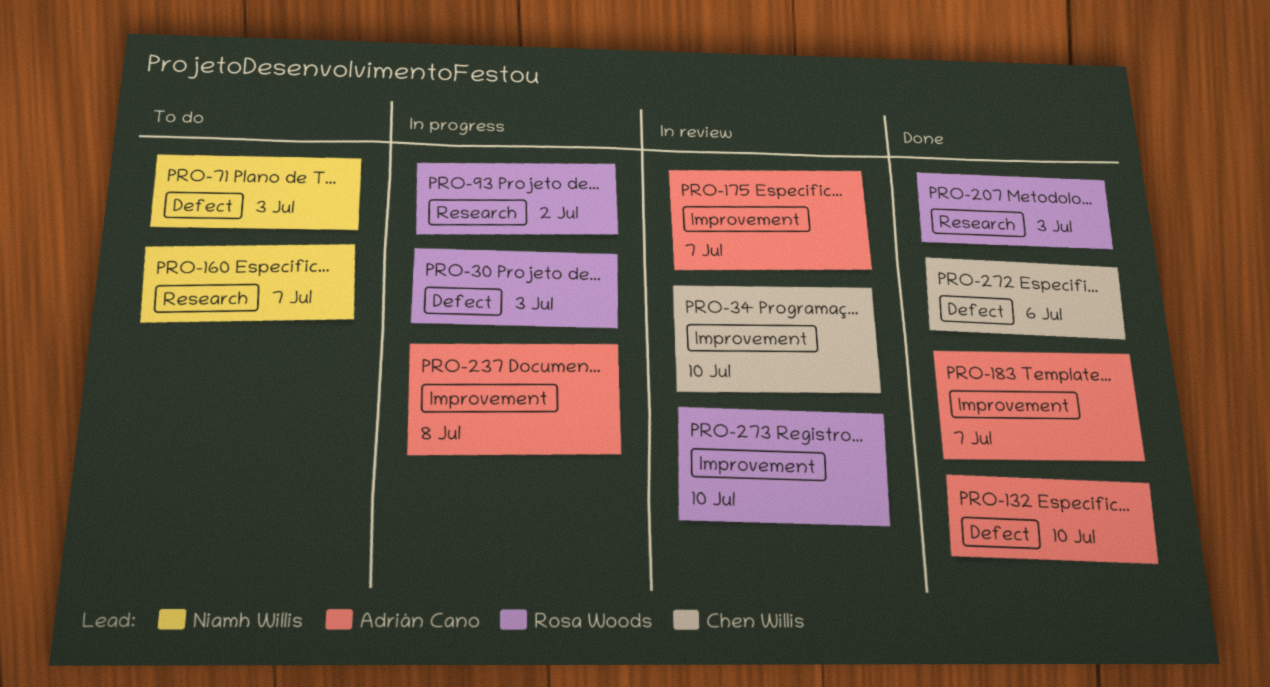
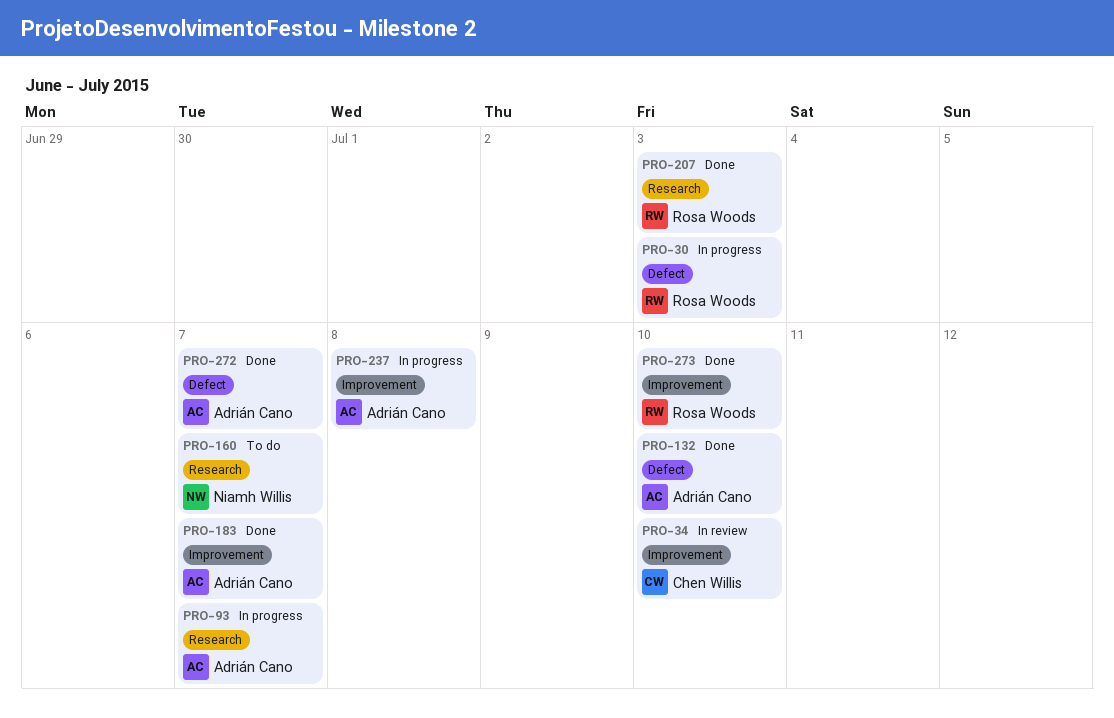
PRO-71: present -> none
PRO-93, owner: Rosa Woods -> Adrián Cano
PRO-93, due: Jul 2 -> Jul 7
PRO-175: present -> none
PRO-272, owner: Chen Willis -> Adrián Cano
PRO-272, due: Jul 6 -> Jul 7
PRO-273, status: In review -> Done

